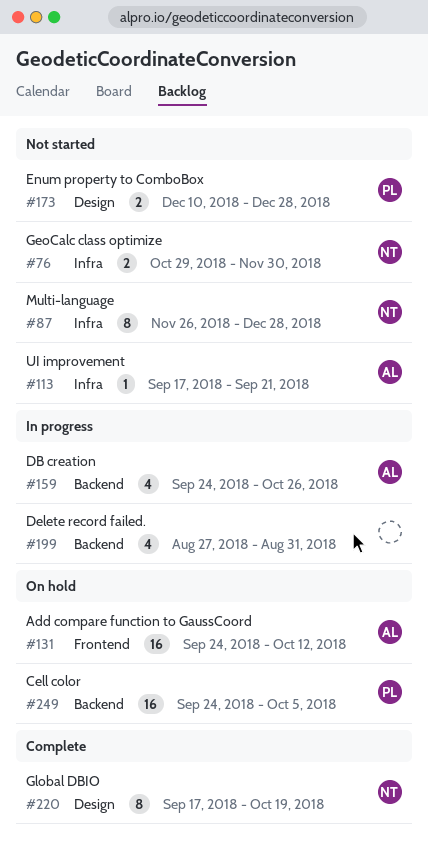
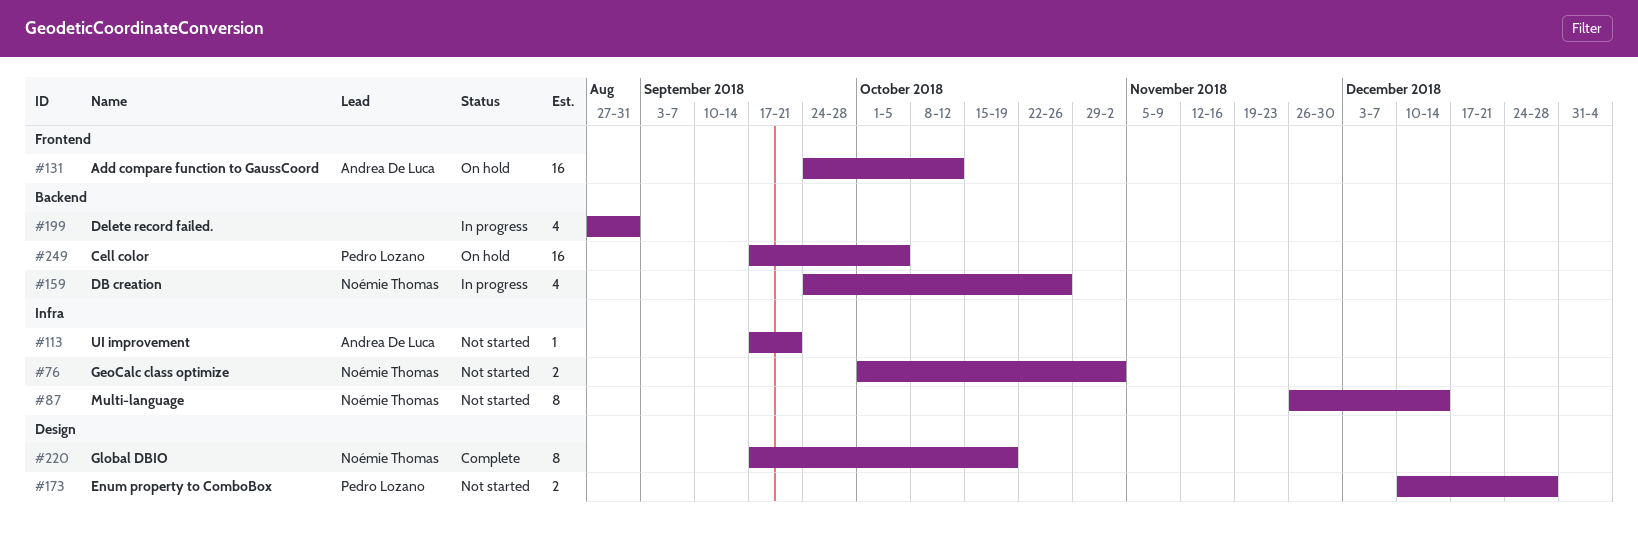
#76, start: Oct 29 -> Oct 1
#76, due: Nov 30 -> Nov 2
#87, due: Dec 28 -> Dec 14
#159, owner: Andrea De Luca -> Noémie Thomas
#249, start: Sep 24 -> Sep 17

